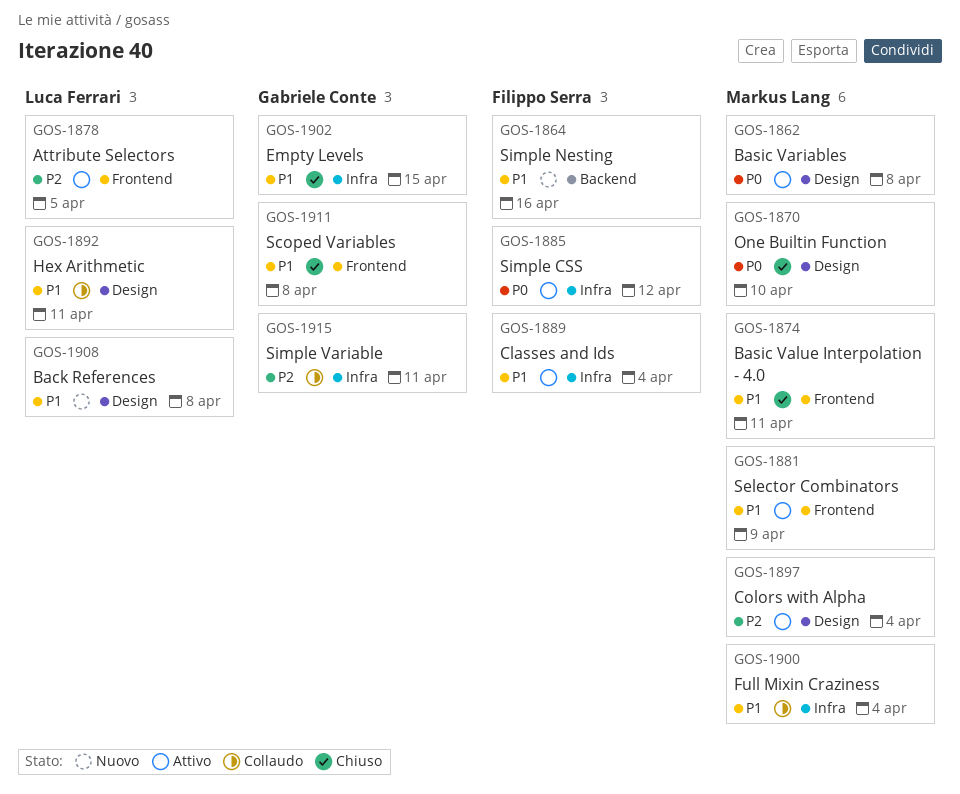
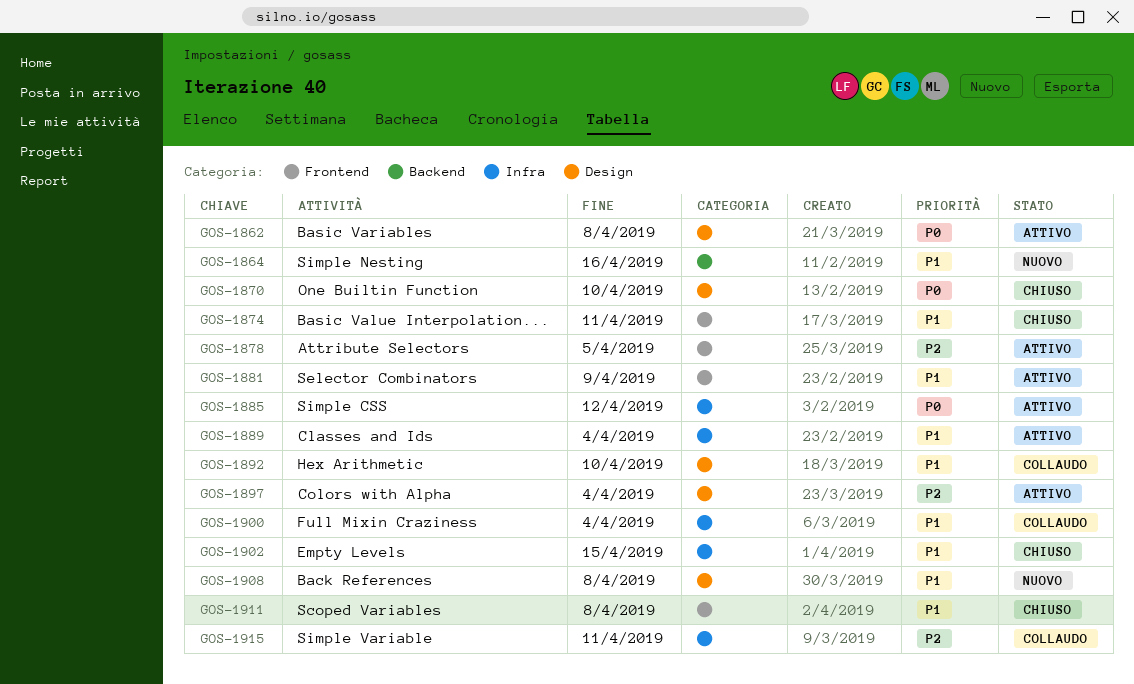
GOS-1892, due: Apr 11 -> Apr 10

